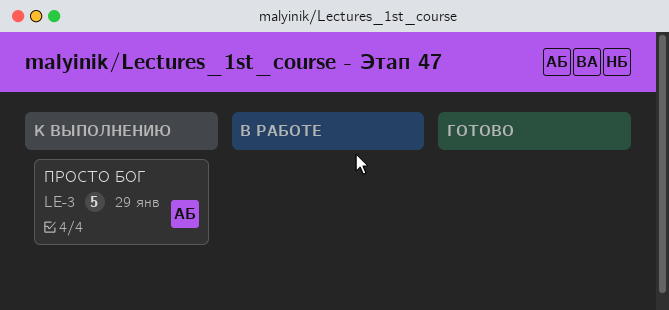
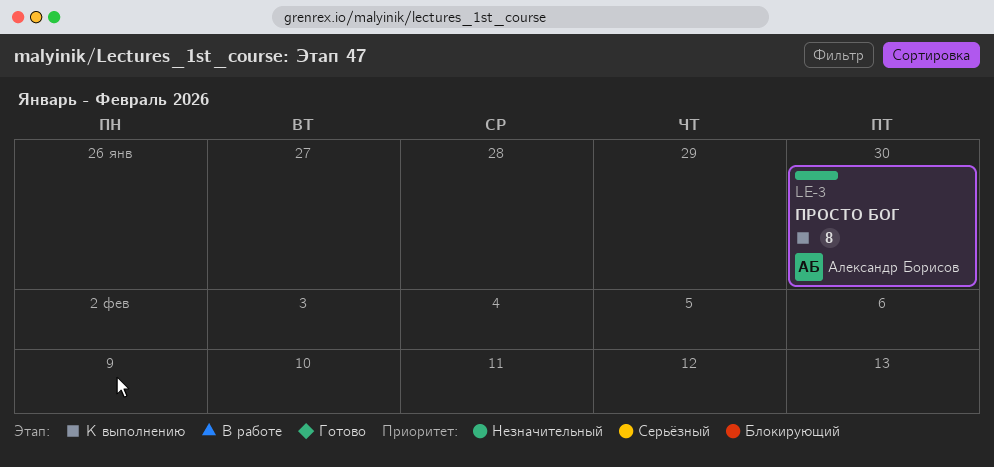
LE-3, estimate: 5 -> 8
LE-3, due: Jan 29 -> Jan 30

